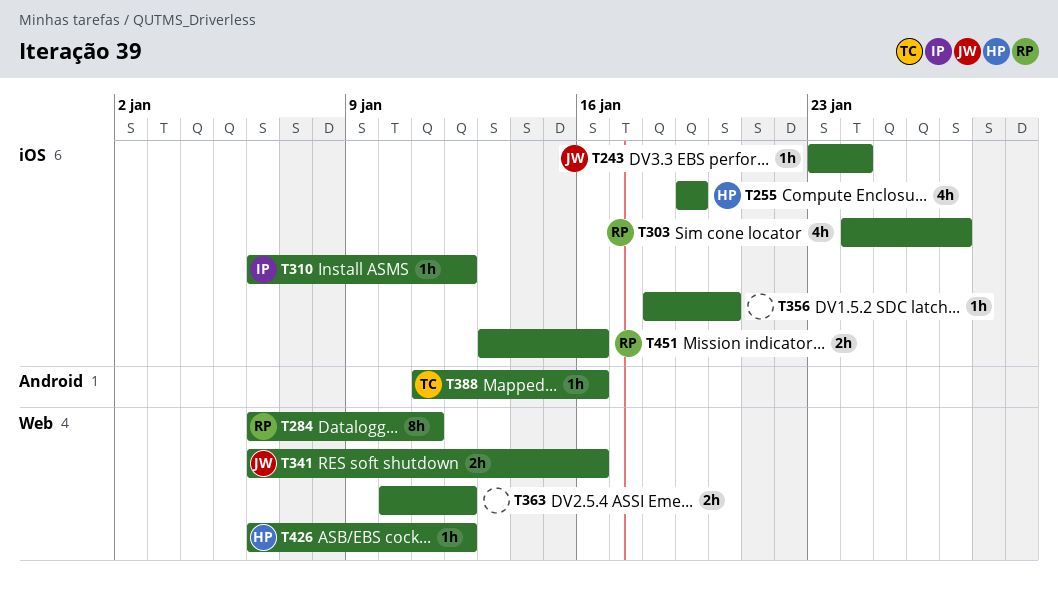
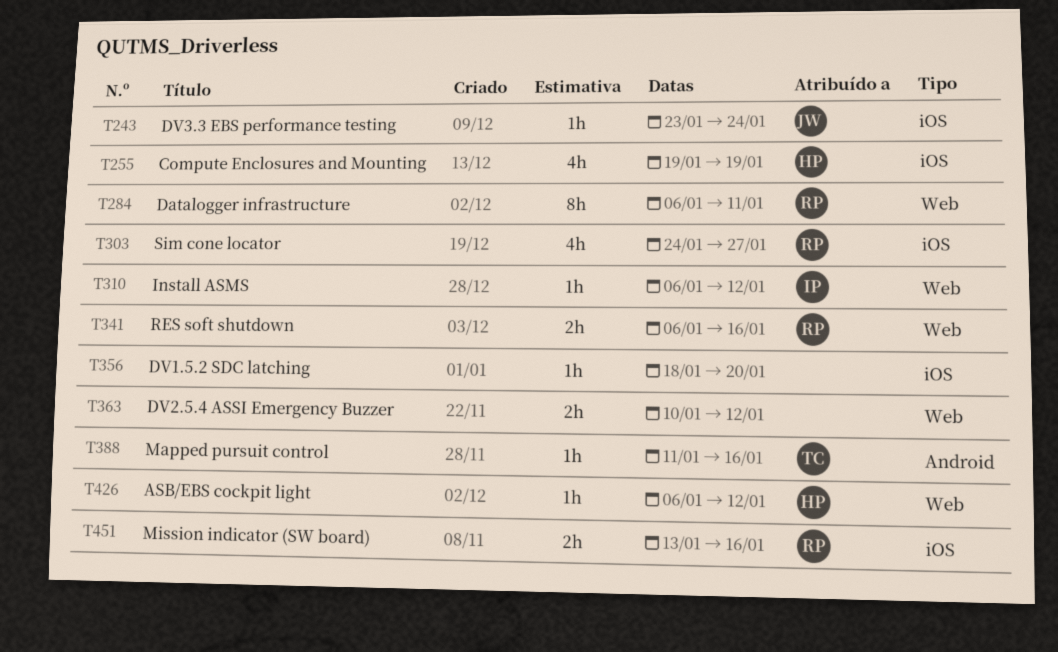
T310, label: iOS -> Web
T341, owner: JW -> RP

